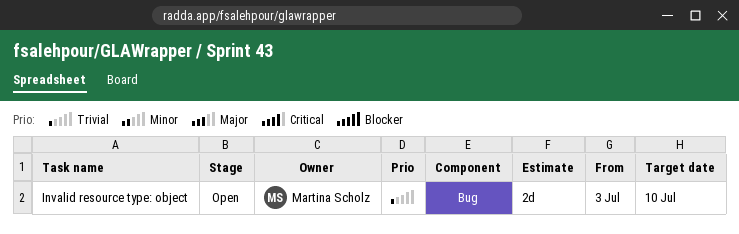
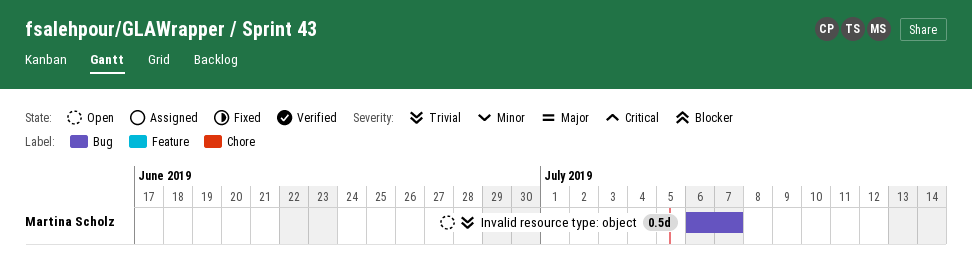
Invalid resource type: object, estimate: 2d -> 0.5d
Invalid resource type: object, start: Jul 3 -> Jul 6
Invalid resource type: object, due: Jul 10 -> Jul 7

